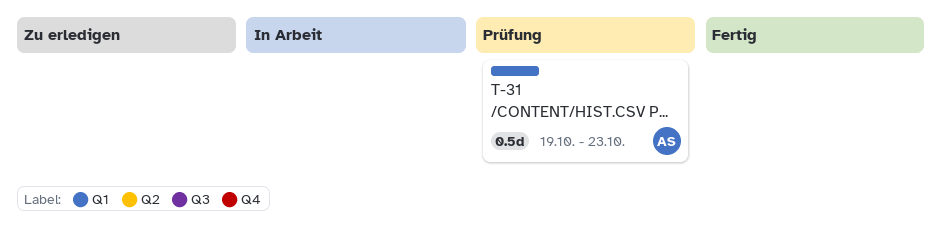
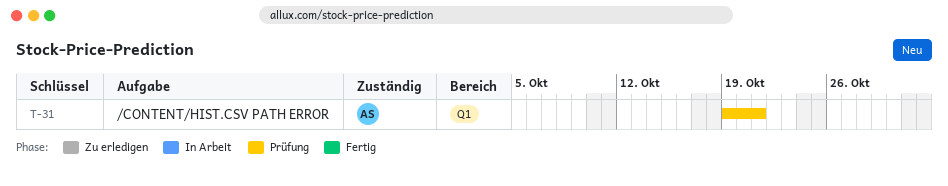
T-31, due: Oct 23 -> Oct 21

